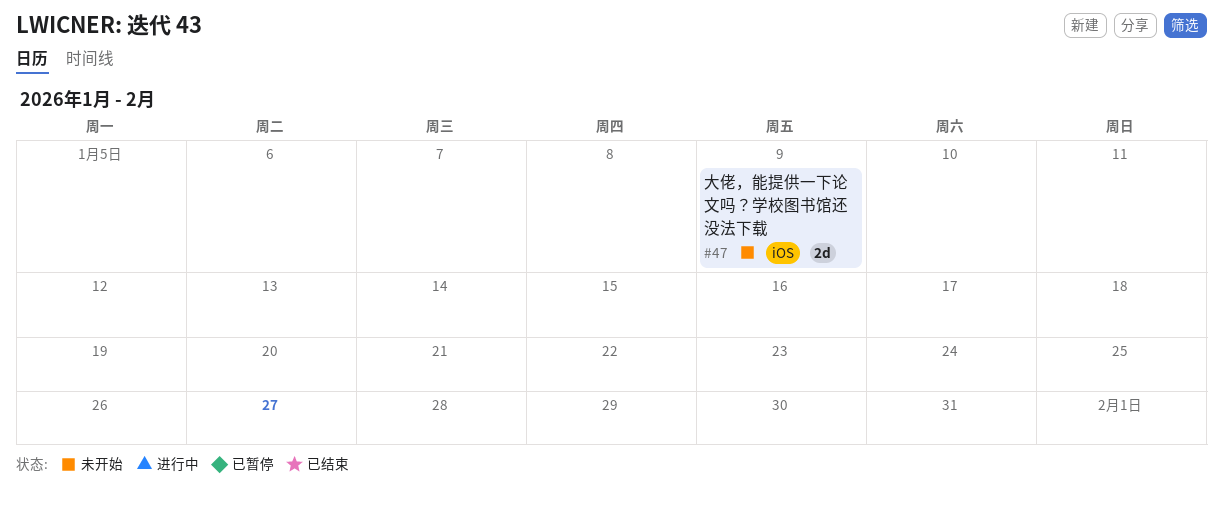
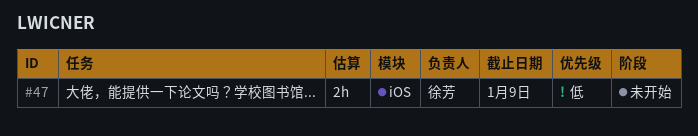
#47, estimate: 2d -> 2h

